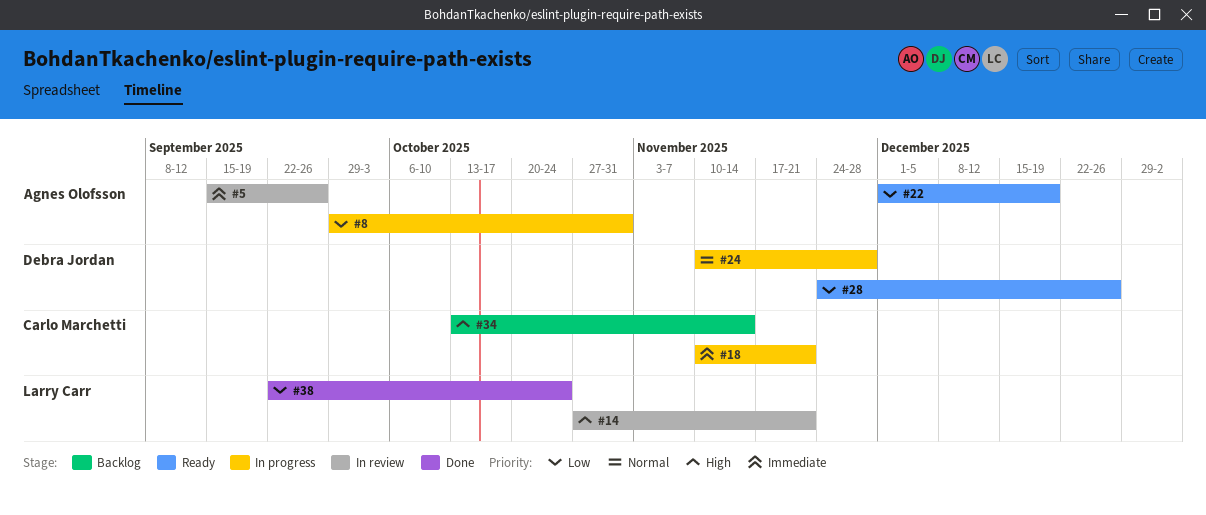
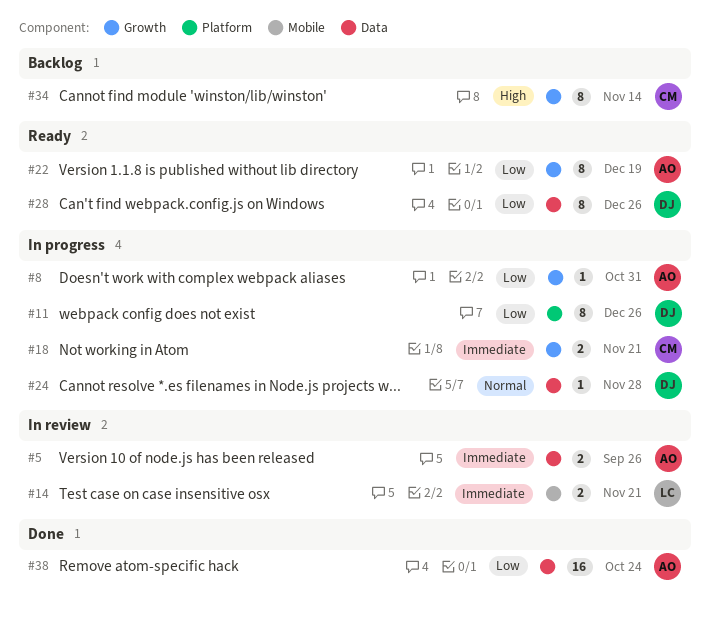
#11: none -> present
#14, priority: High -> Immediate
#38, owner: Larry Carr -> Agnes Olofsson

